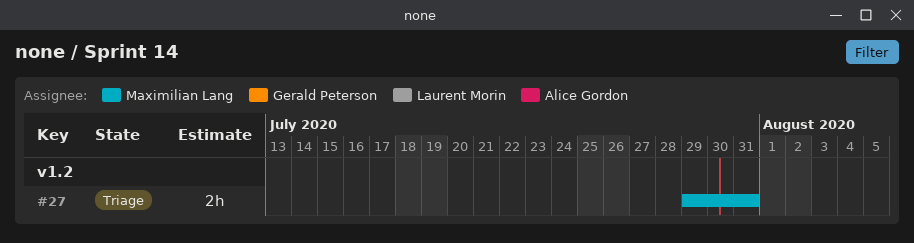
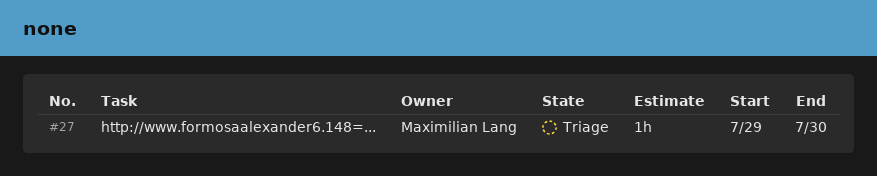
#27, estimate: 2h -> 1h
#27, due: Jul 31 -> Jul 30

